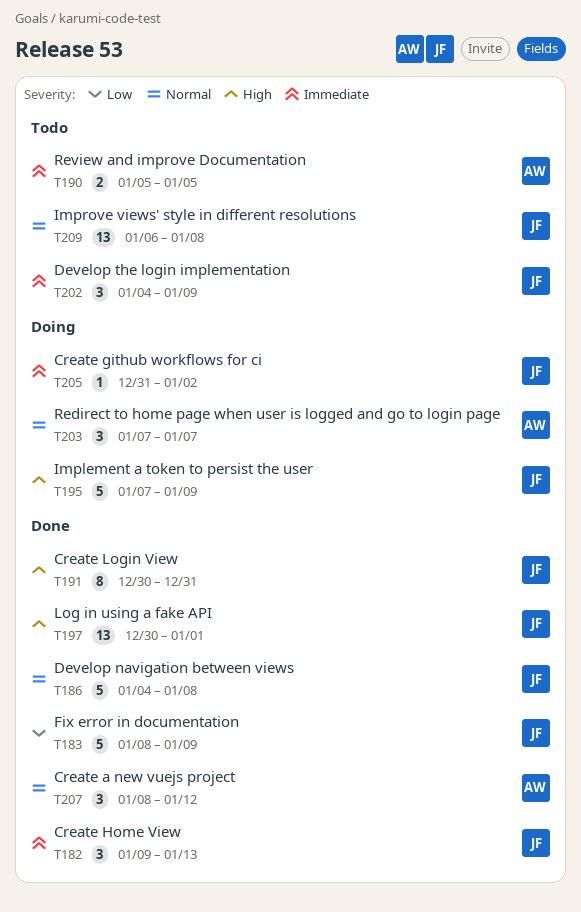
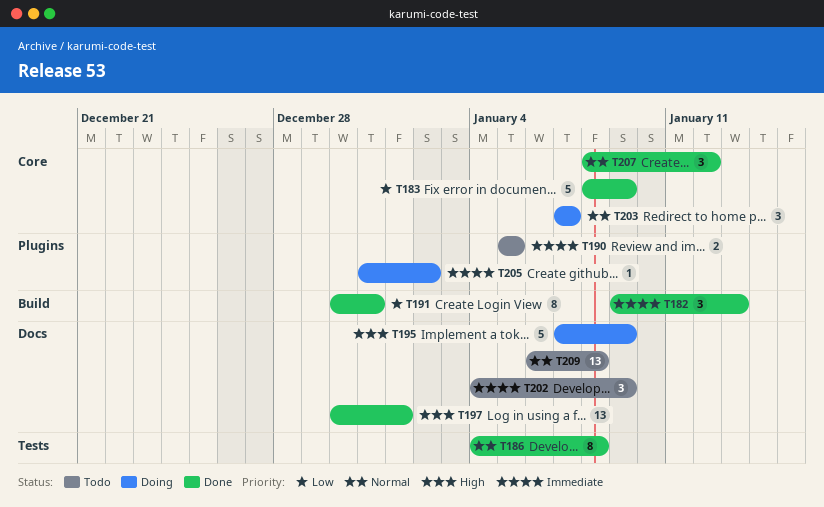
T186, estimate: 5 -> 8
T191, priority: High -> Low

